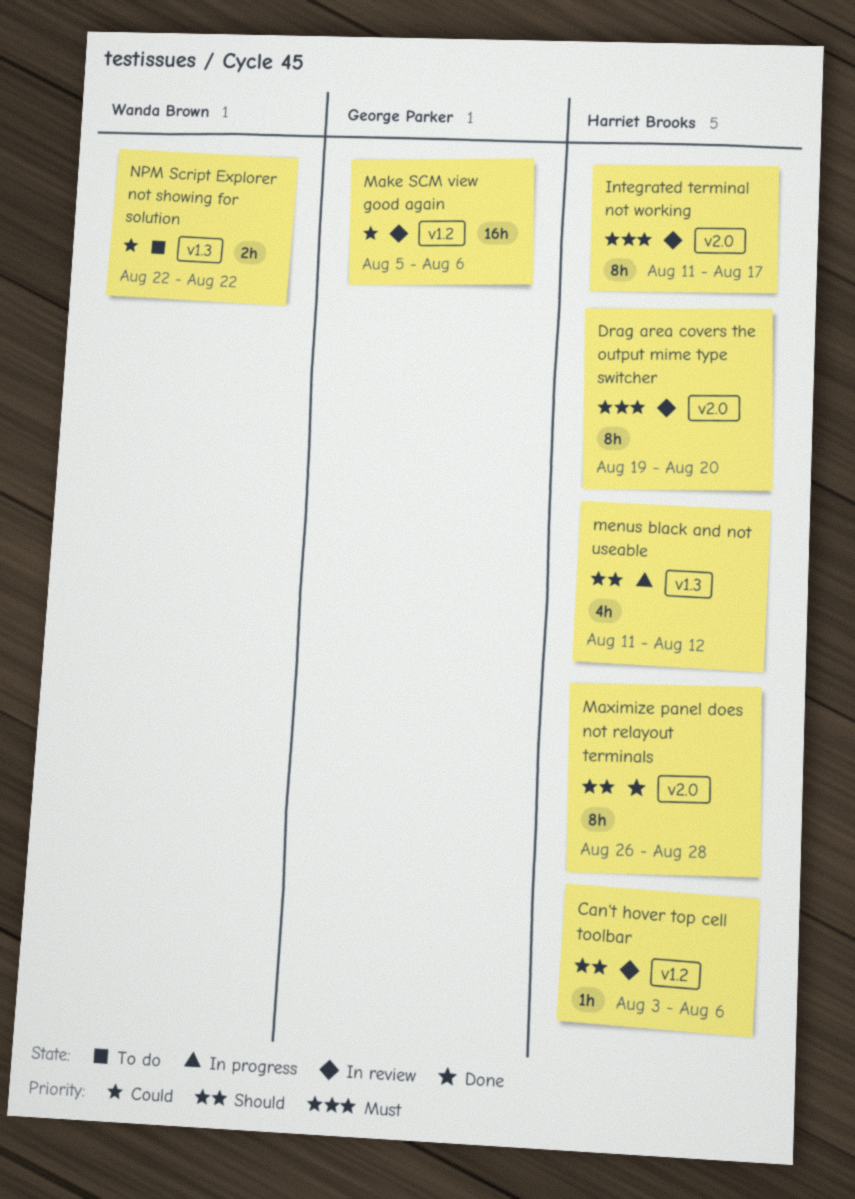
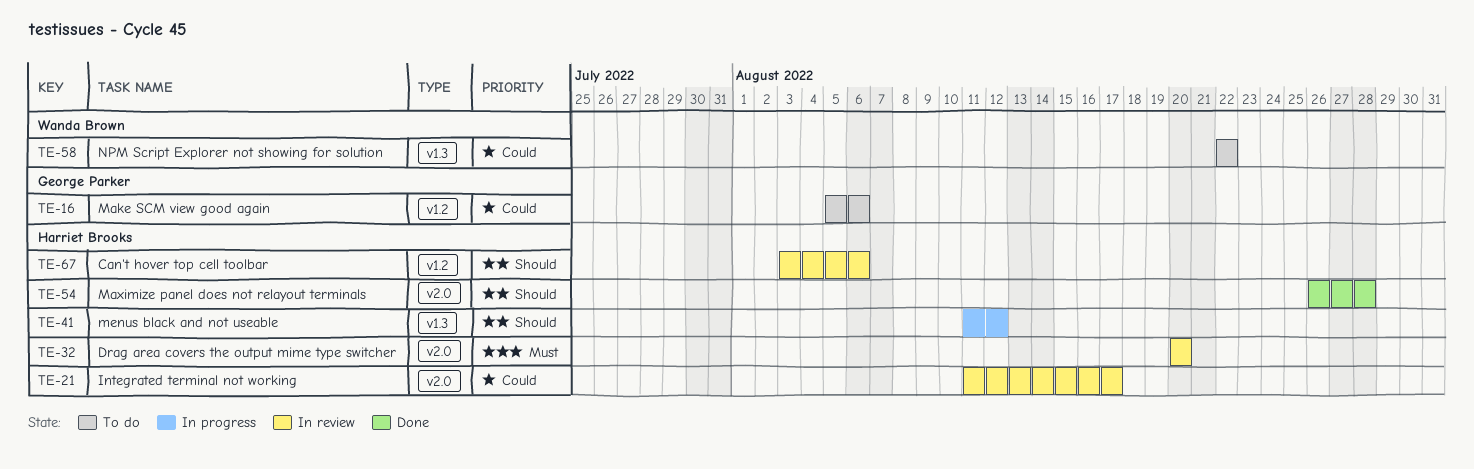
Drag area covers the output mime type switcher, start: Aug 19 -> Aug 20
Integrated terminal not working, priority: Must -> Could
Make SCM view good again, status: In review -> To do

